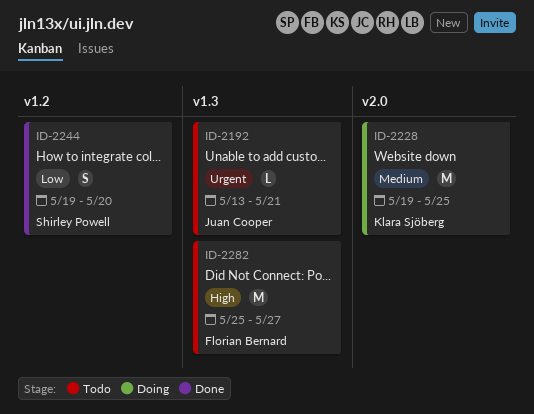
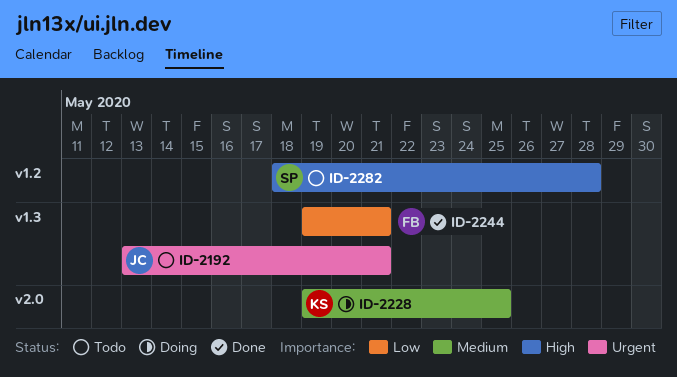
ID-2244, owner: Shirley Powell -> Florian Bernard
ID-2244, label: v1.2 -> v1.3
ID-2244, due: May 20 -> May 21
ID-2282, owner: Florian Bernard -> Shirley Powell
ID-2282, label: v1.3 -> v1.2
ID-2282, start: May 25 -> May 18
ID-2282, due: May 27 -> May 28

